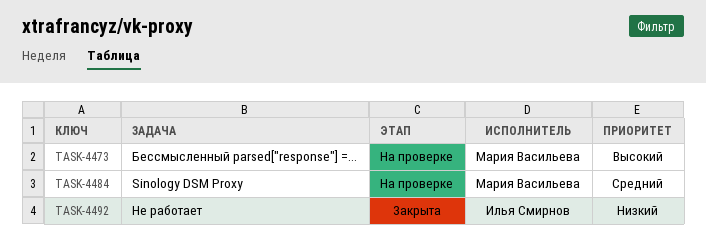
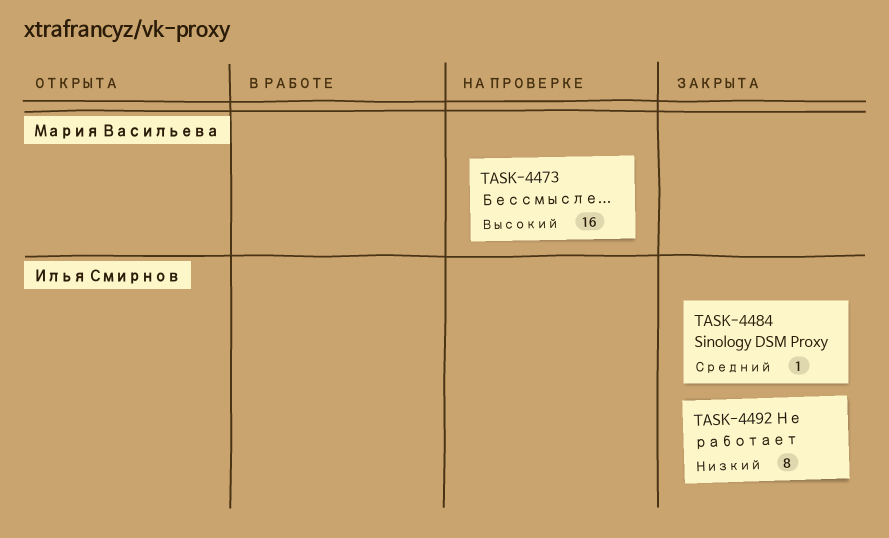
TASK-4484, status: На проверке -> Закрыта
TASK-4484, owner: Мария Васильева -> Илья Смирнов

